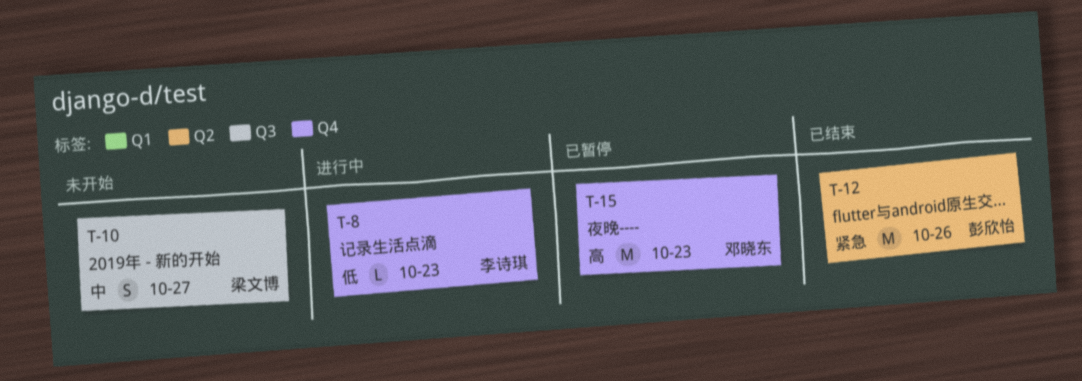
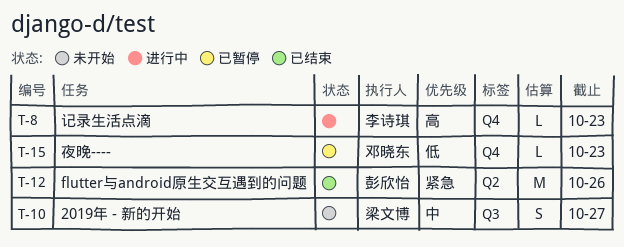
T-8, priority: 低 -> 高
T-15, priority: 高 -> 低
T-15, estimate: M -> L

